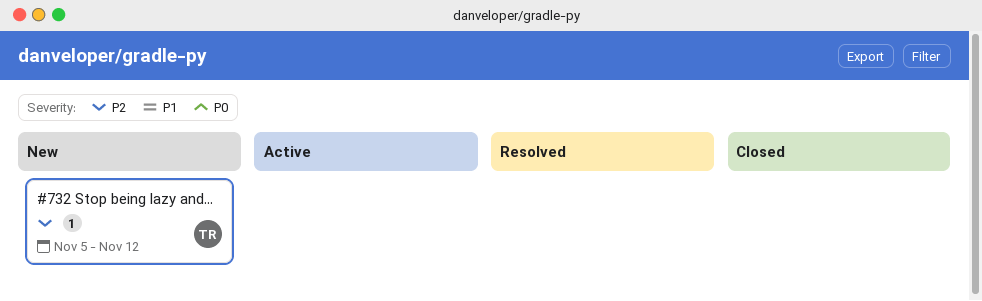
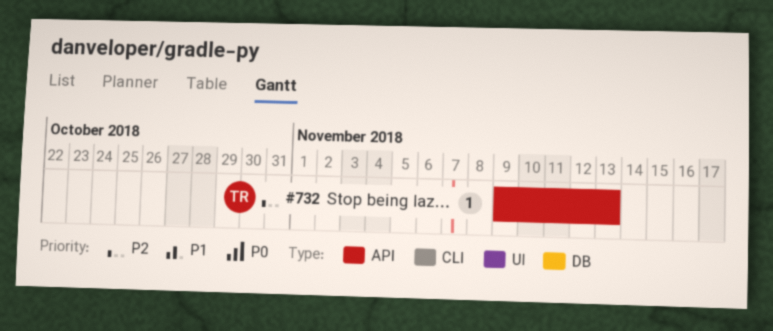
#732, start: Nov 5 -> Nov 9
#732, due: Nov 12 -> Nov 13

